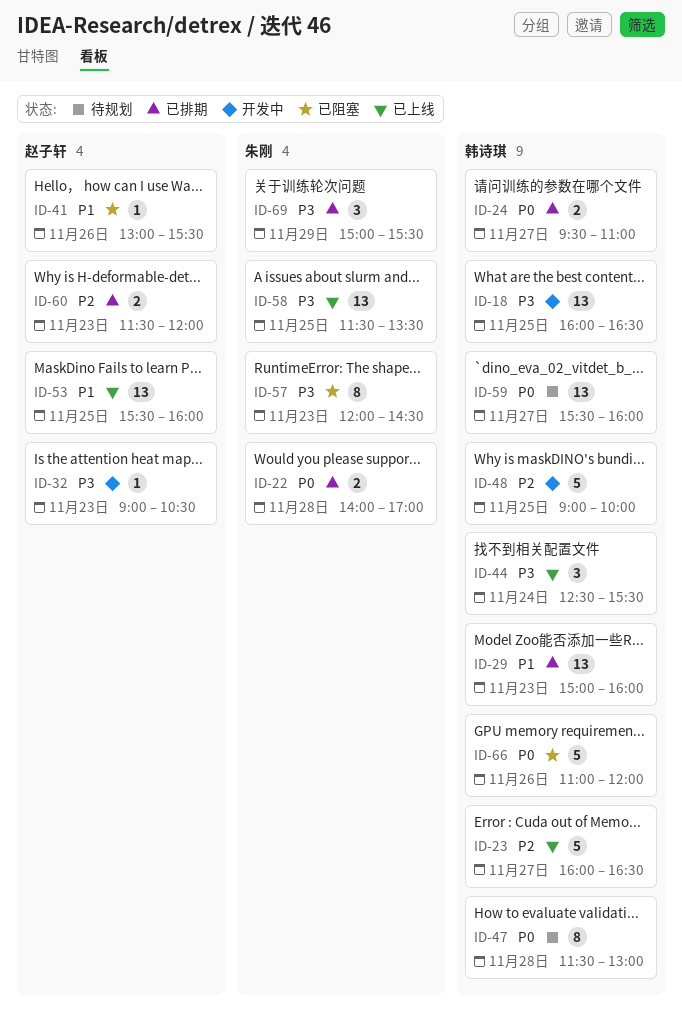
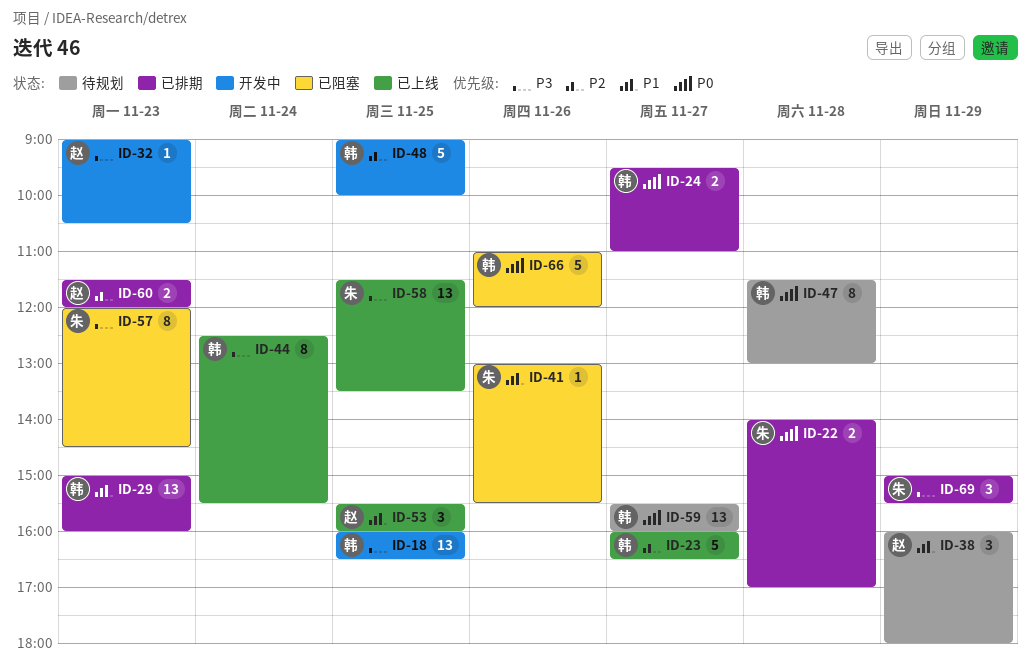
ID-38: none -> present
ID-41, owner: 赵子轩 -> 朱刚
ID-44, estimate: 3 -> 8
ID-53, estimate: 13 -> 3

